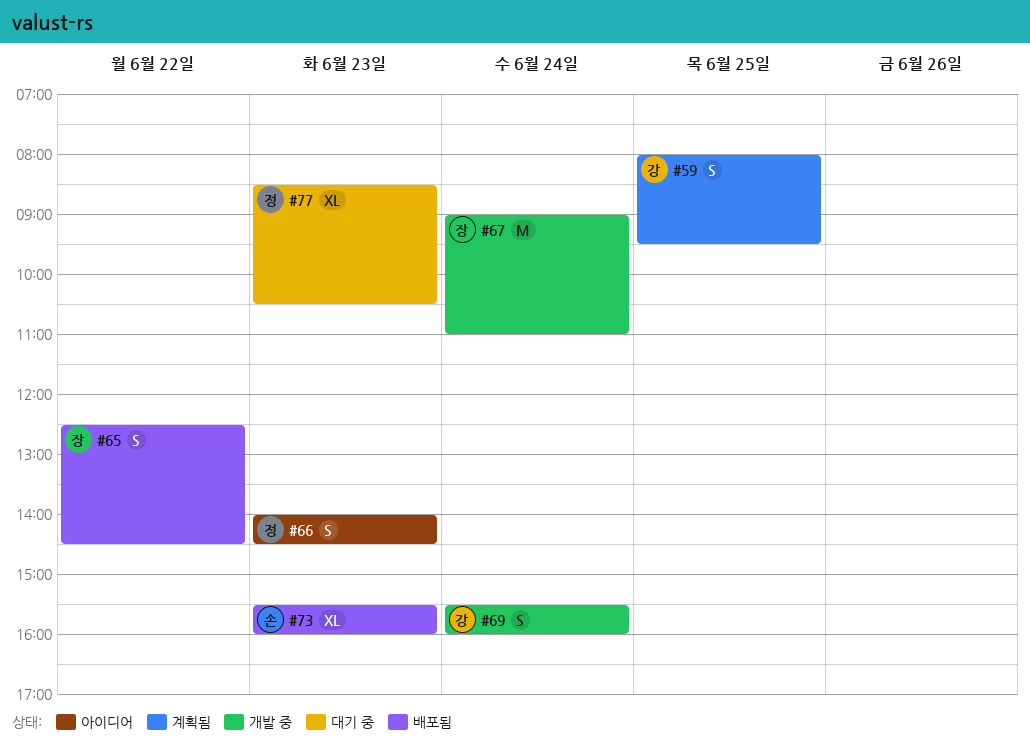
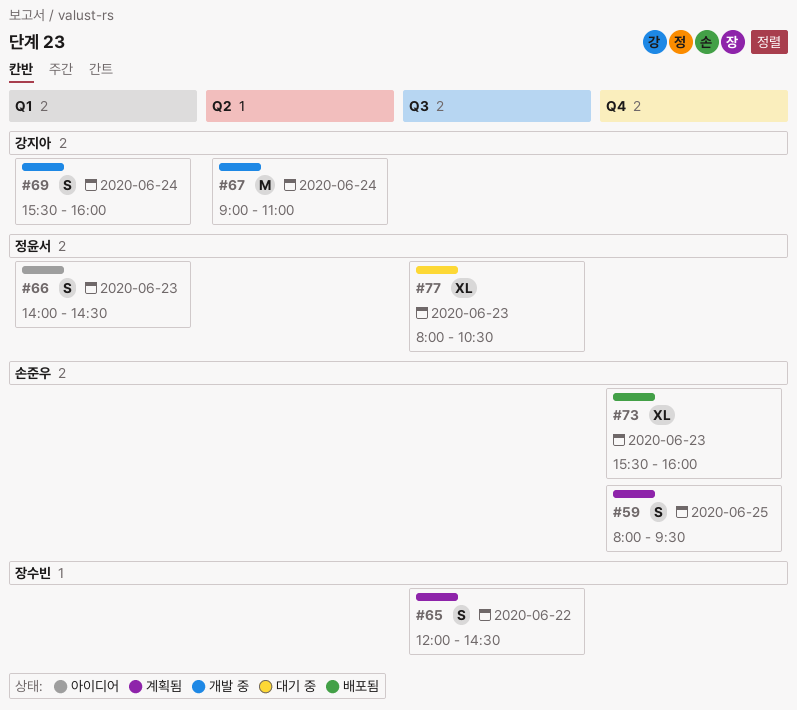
#59, owner: 강지아 -> 손준우
#65, status: 배포됨 -> 계획됨
#65, begins: 12:30 -> 12:00
#67, owner: 장수빈 -> 강지아
#77, begins: 08:30 -> 08:00

